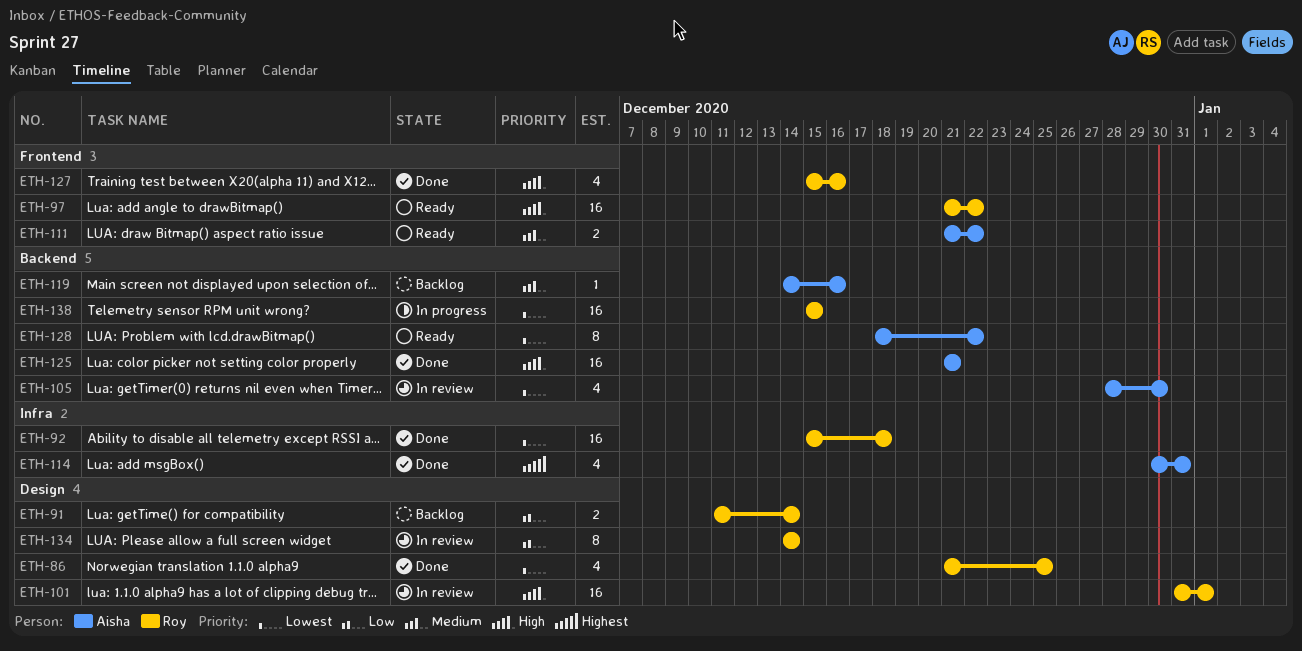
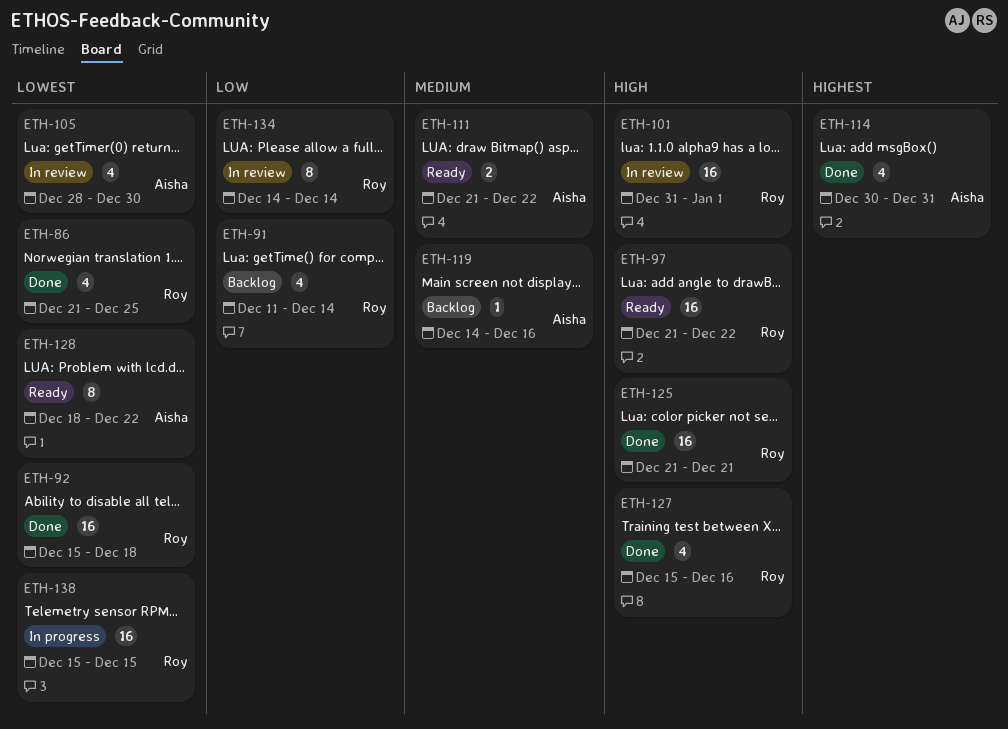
ETH-91, estimate: 2 -> 4
ETH-125, owner: Aisha -> Roy

